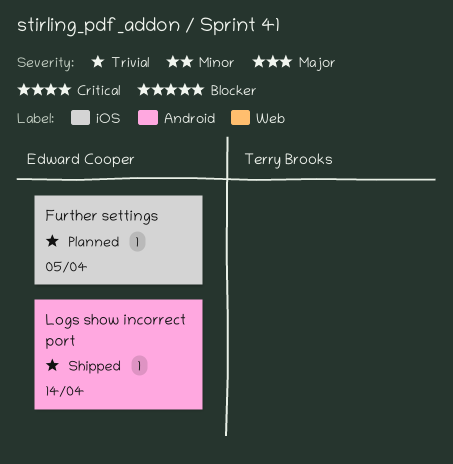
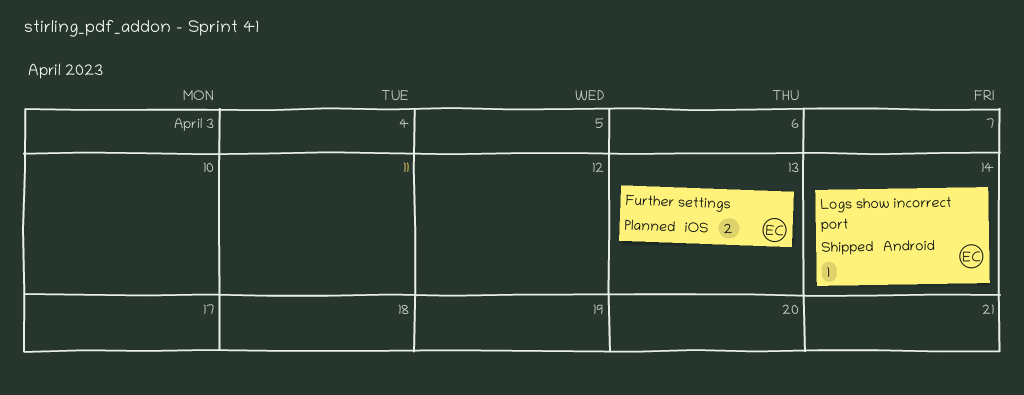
Further settings, estimate: 1 -> 2
Further settings, due: Apr 5 -> Apr 13

